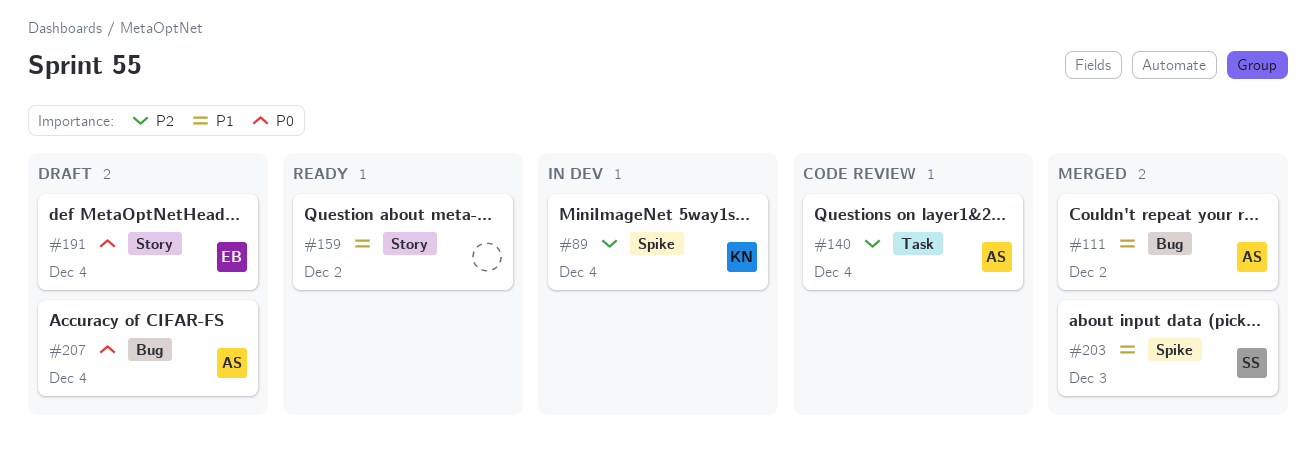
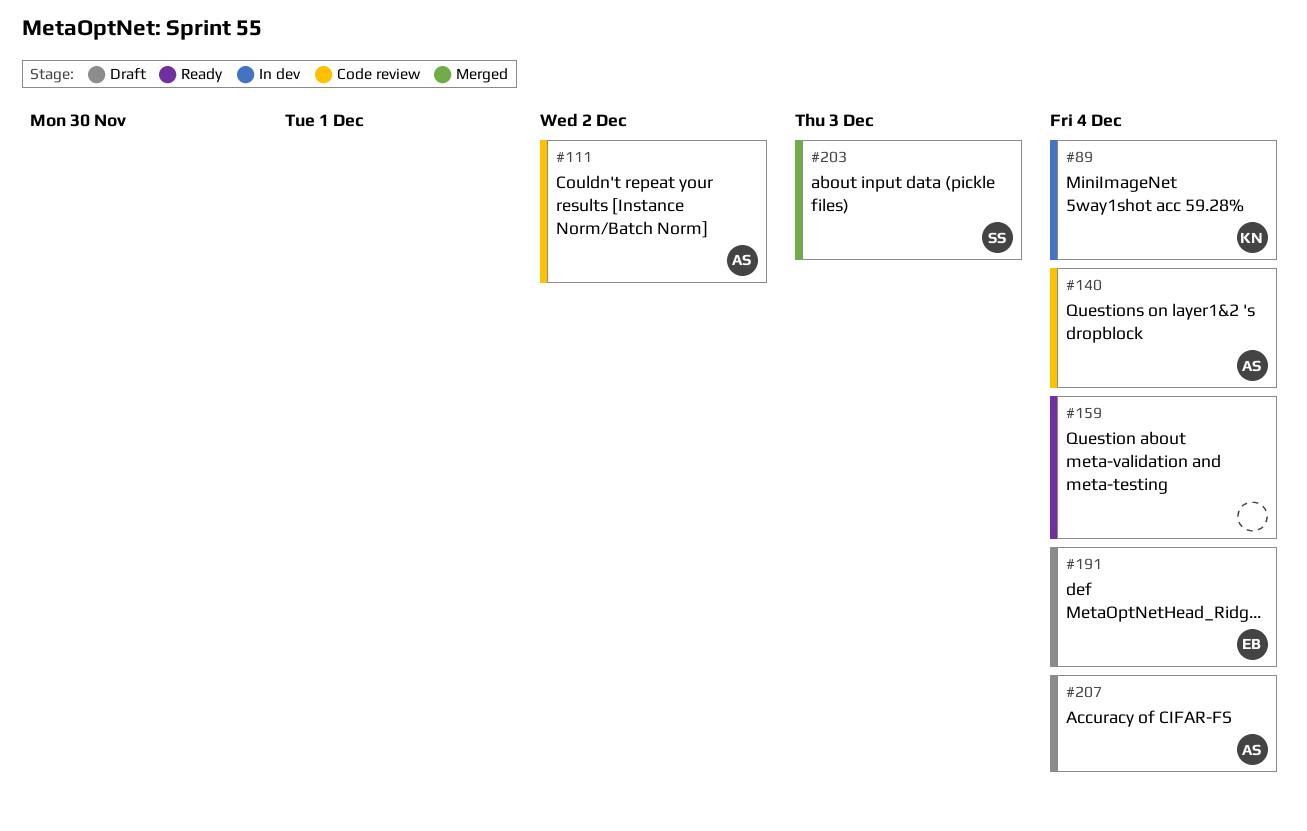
#111, status: Merged -> Code review
#159, due: Dec 2 -> Dec 4

